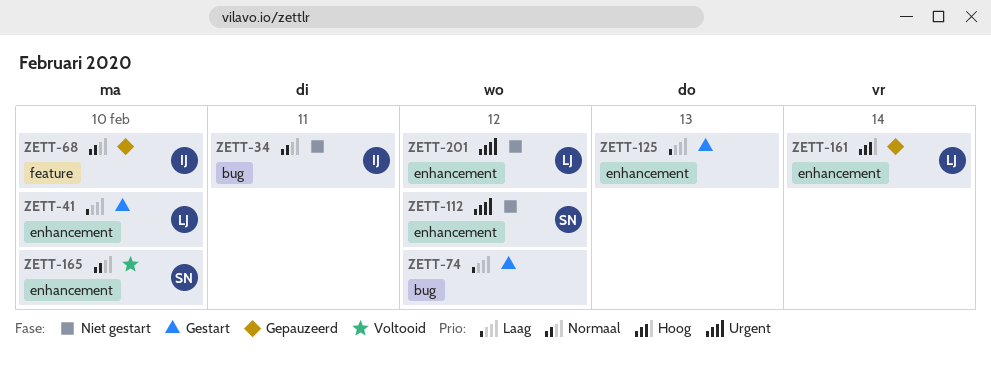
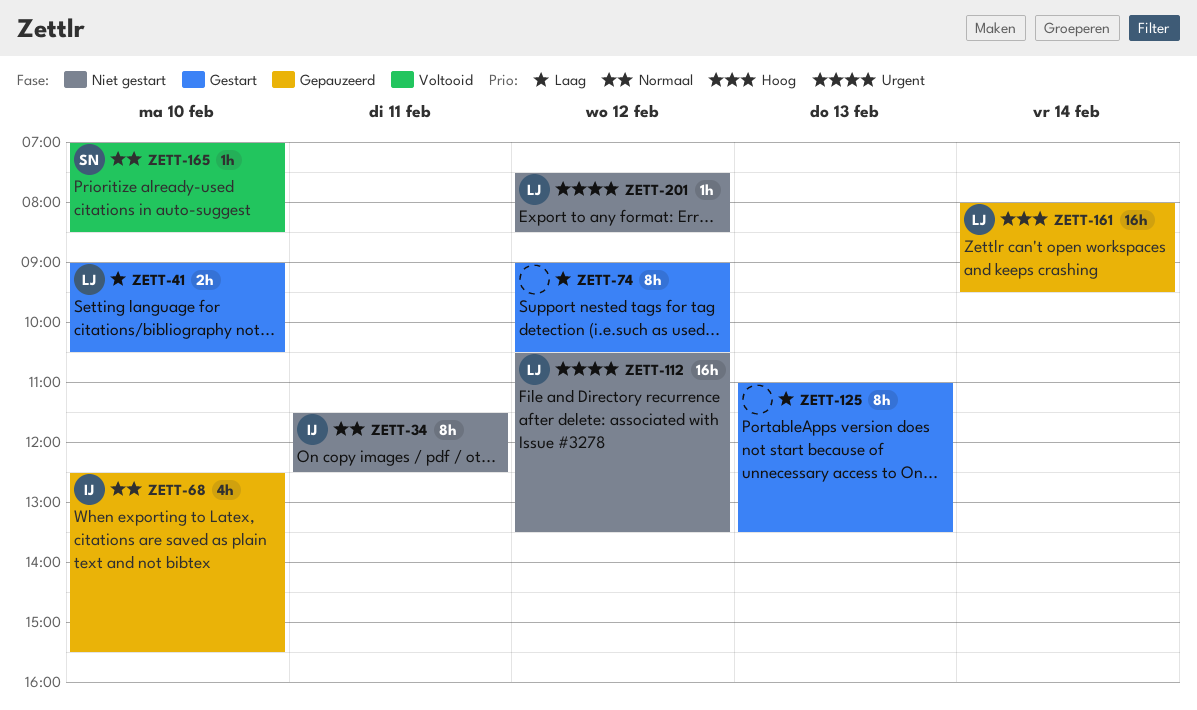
ZETT-112, owner: SN -> LJ

